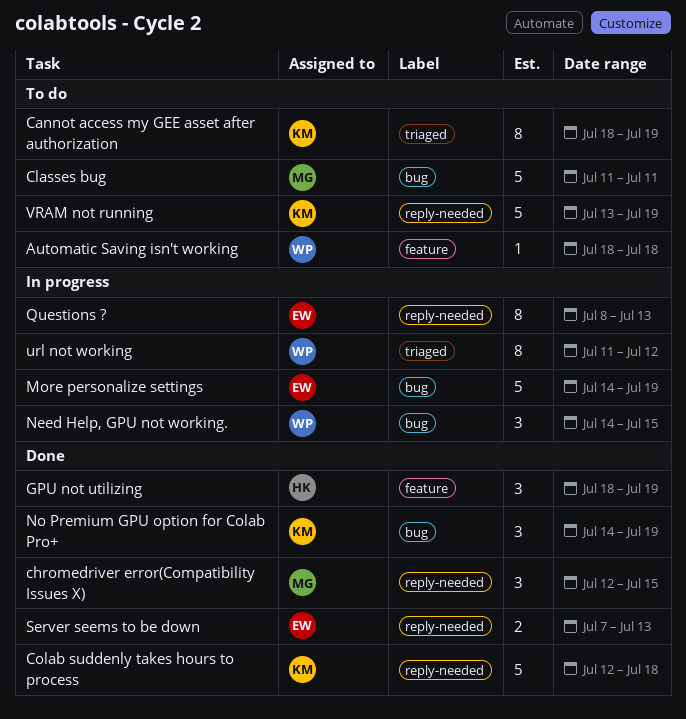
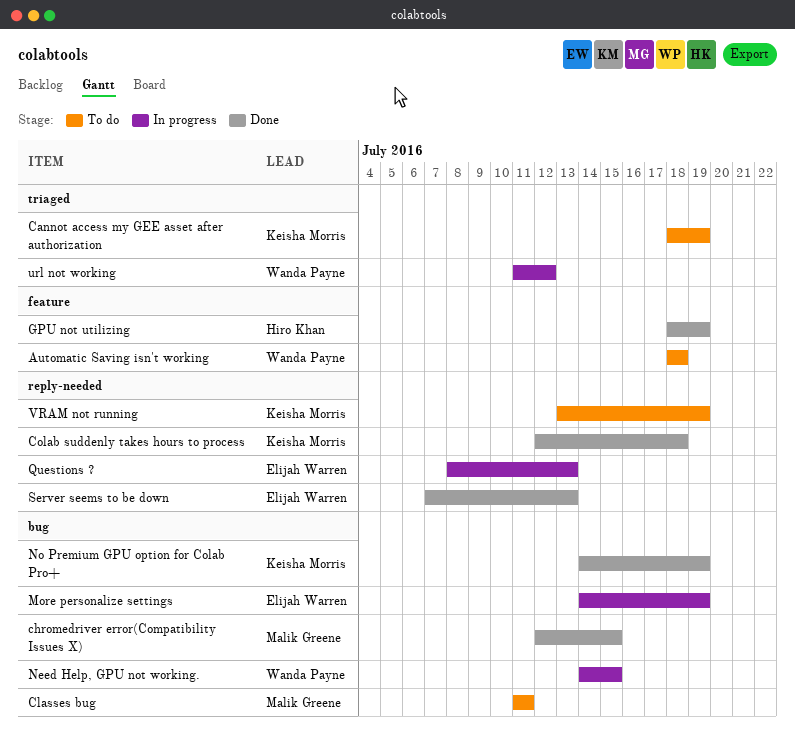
chromedriver error(Compatibility Issues X), label: reply-needed -> bug

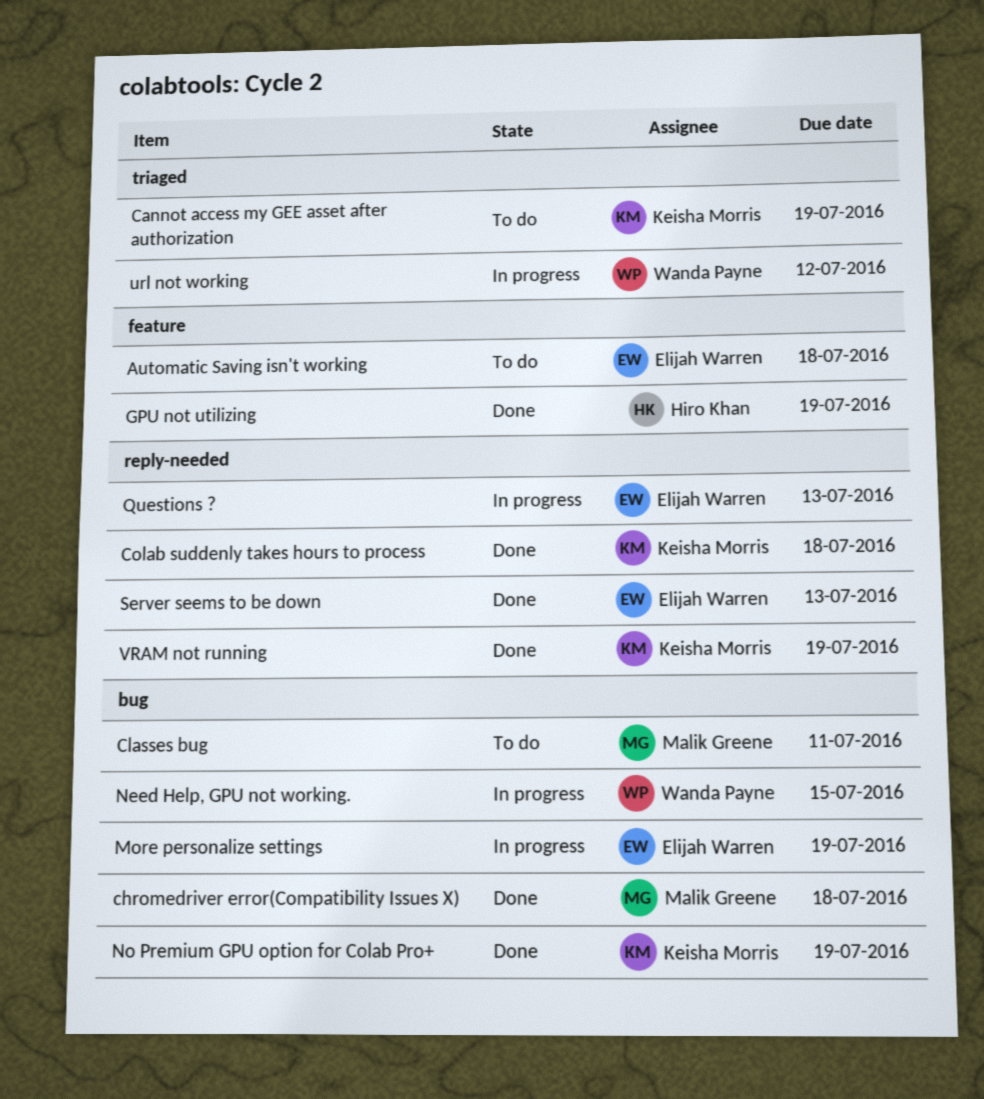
Automatic Saving isn't working, owner: Wanda Payne -> Elijah Warren
chromedriver error(Compatibility Issues X), due: Jul 15 -> Jul 18
VRAM not running, status: To do -> Done

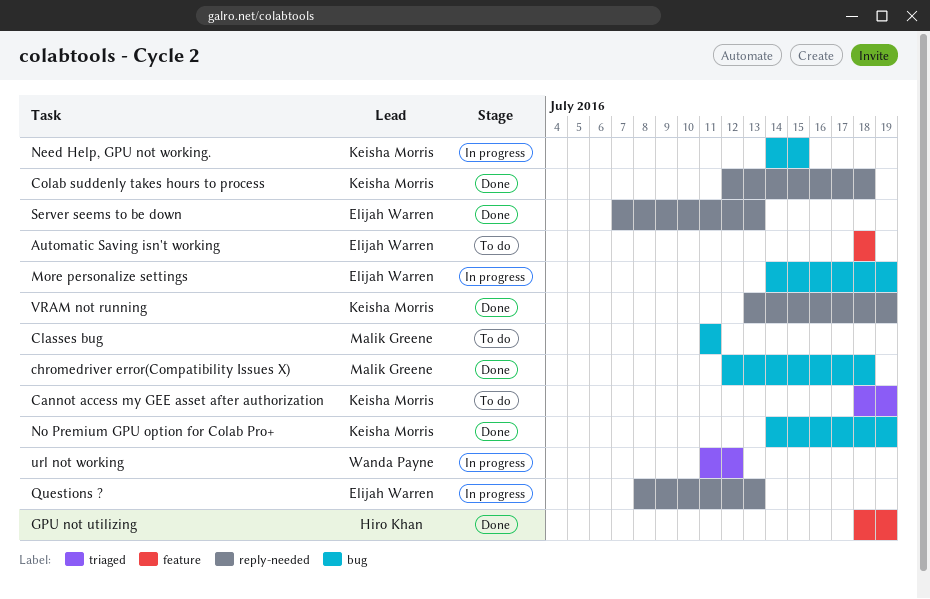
Need Help, GPU not working., owner: Wanda Payne -> Keisha Morris

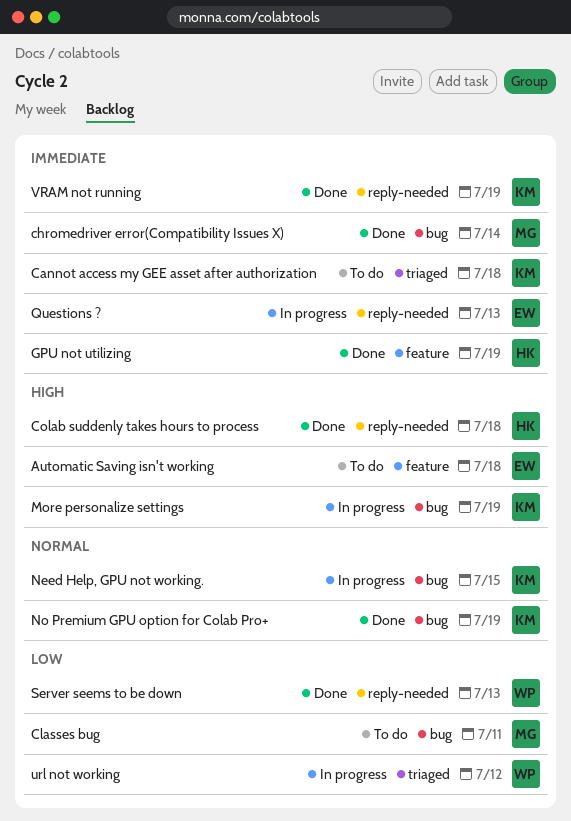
Cannot access my GEE asset after authorization, due: Jul 19 -> Jul 18
chromedriver error(Compatibility Issues X), due: Jul 18 -> Jul 14
Colab suddenly takes hours to process, owner: Keisha Morris -> Hiro Khan
More personalize settings, owner: Elijah Warren -> Keisha Morris
Server seems to be down, owner: Elijah Warren -> Wanda Payne

